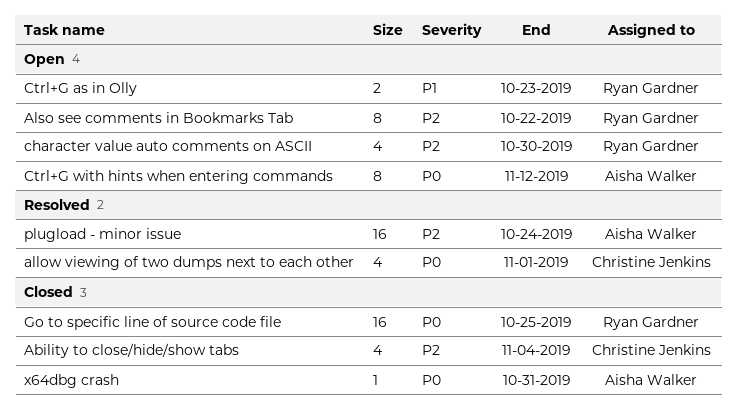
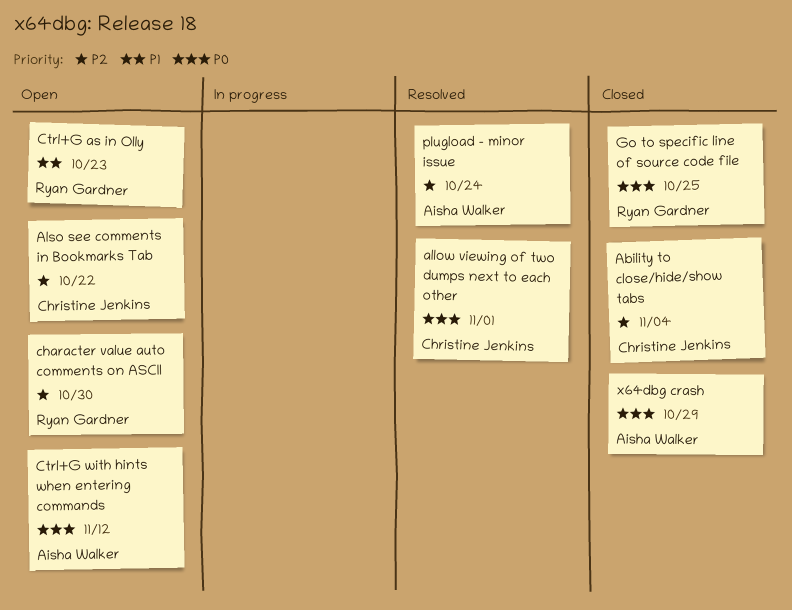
Also see comments in Bookmarks Tab, owner: Ryan Gardner -> Christine Jenkins
x64dbg crash, due: Oct 31 -> Oct 29

